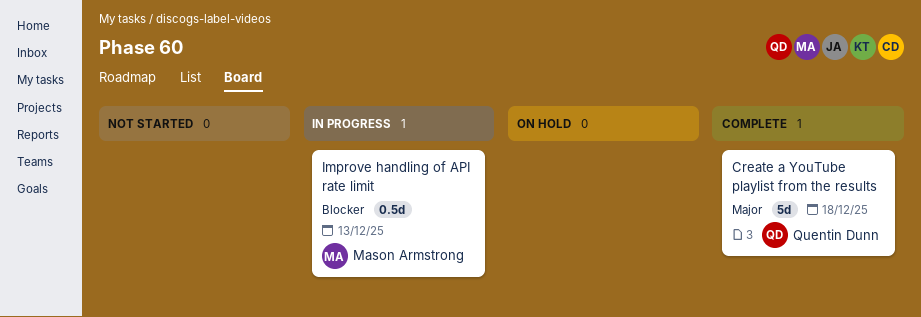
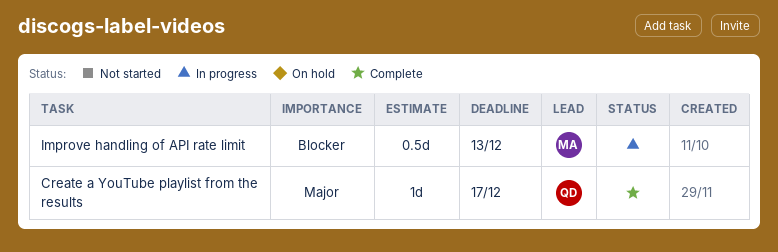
Create a YouTube playlist from the results, estimate: 5d -> 1d
Create a YouTube playlist from the results, due: Dec 18 -> Dec 17

